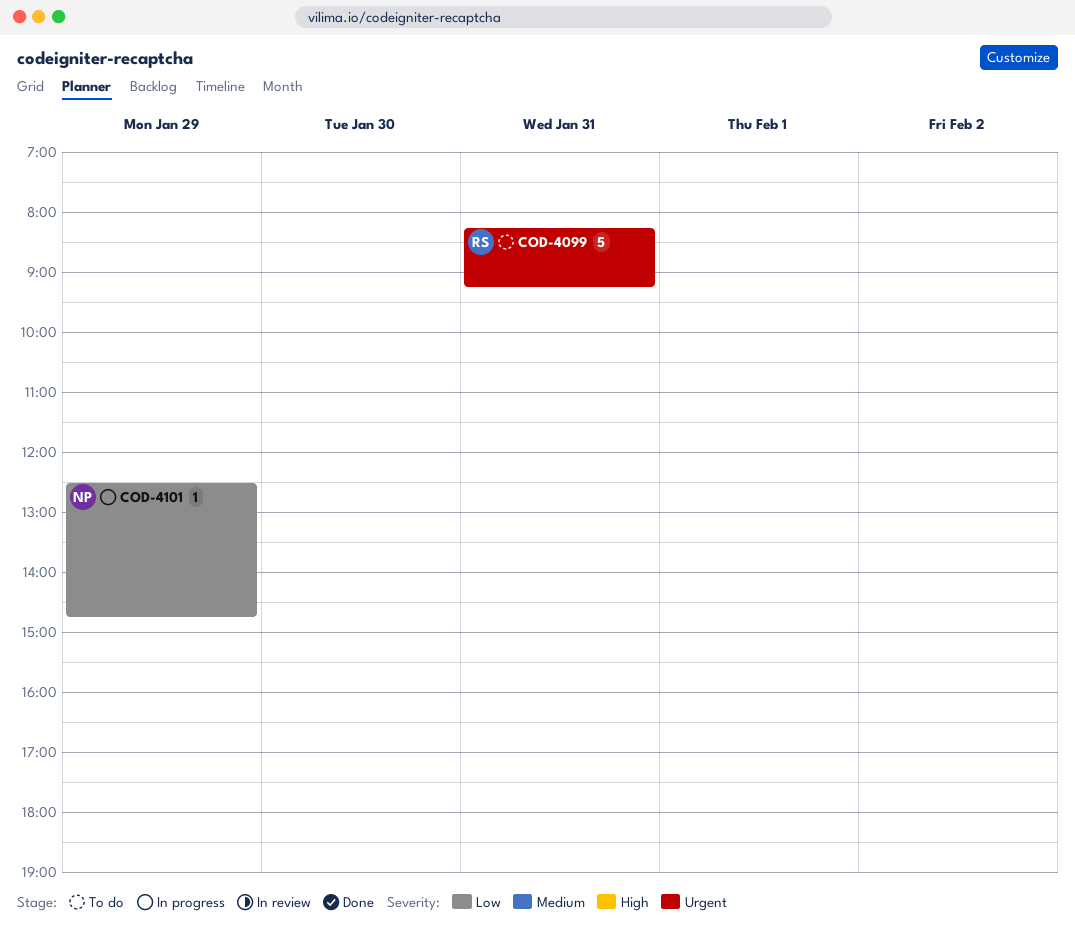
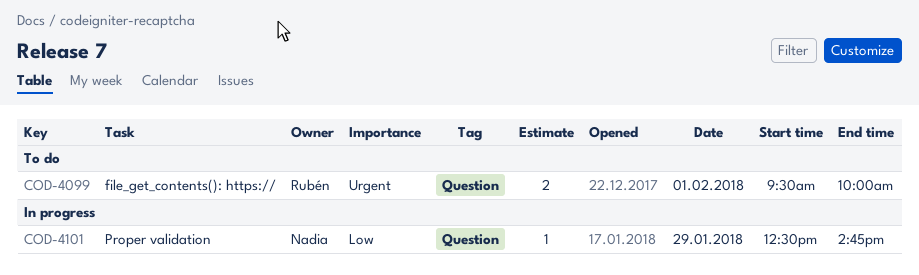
COD-4099, estimate: 5 -> 2
COD-4099, day: Jan 31 -> Feb 1
COD-4099, begins: 08:15 -> 09:30
COD-4099, ends: 09:15 -> 10:00

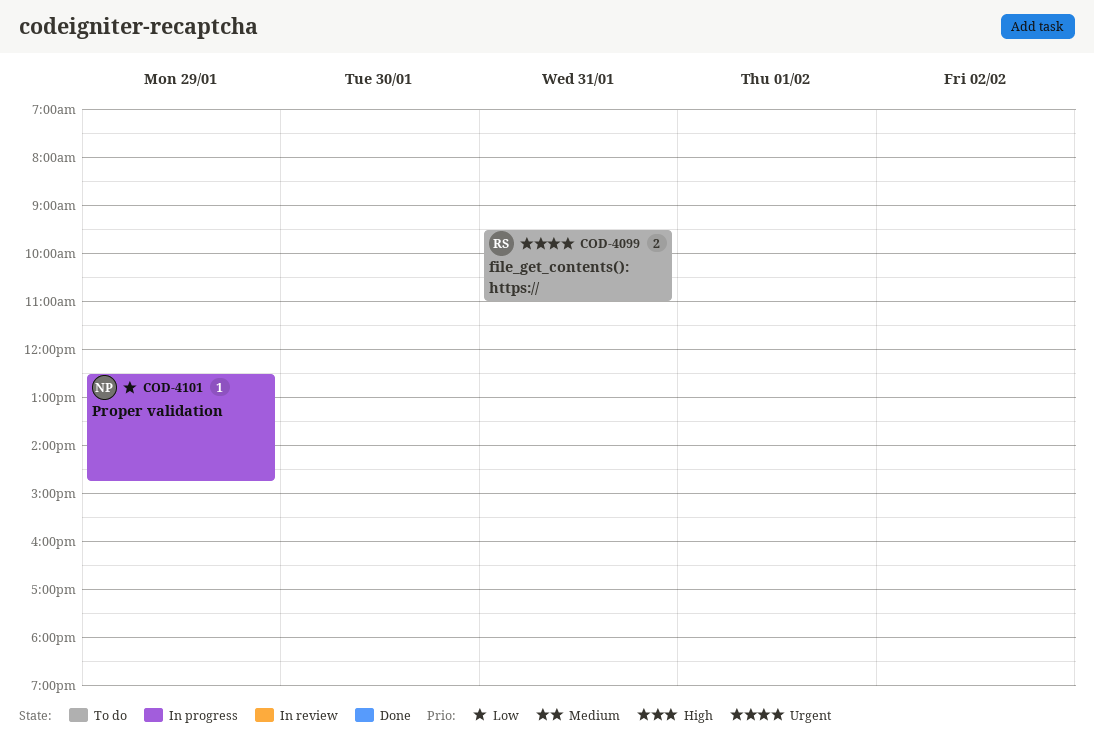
COD-4099, day: Feb 1 -> Jan 31
COD-4099, ends: 10:00 -> 11:00

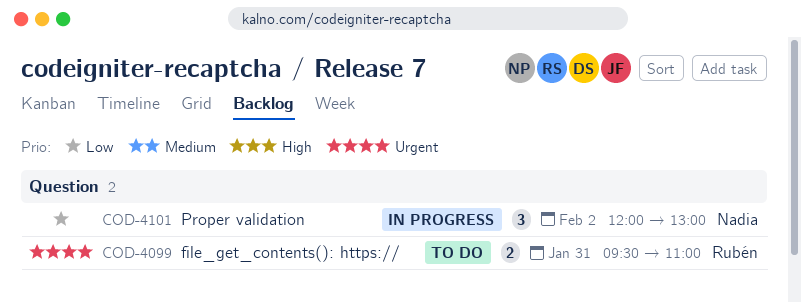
COD-4101, estimate: 1 -> 3
COD-4101, day: Jan 29 -> Feb 2
COD-4101, begins: 12:30 -> 12:00
COD-4101, ends: 14:45 -> 13:00

